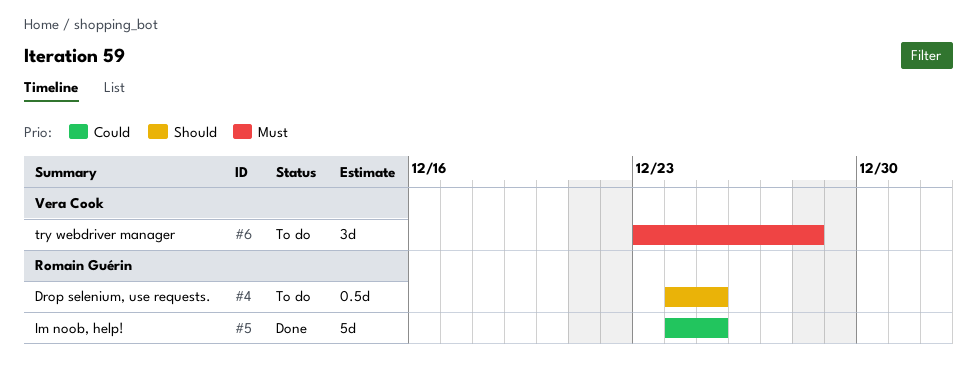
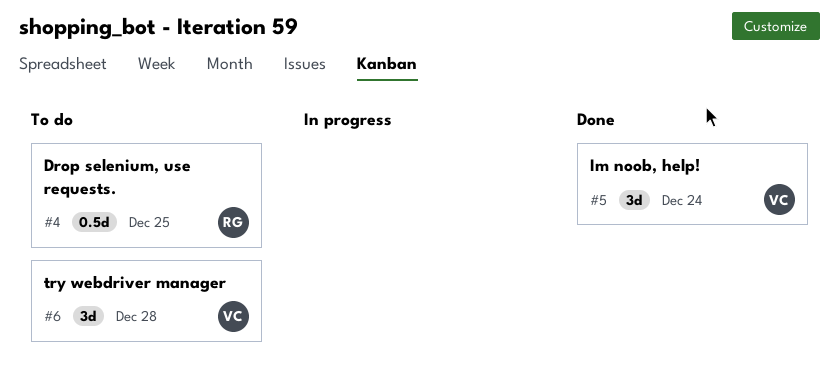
#5, owner: Romain Guérin -> Vera Cook
#5, estimate: 5d -> 3d
#5, due: Dec 25 -> Dec 24

